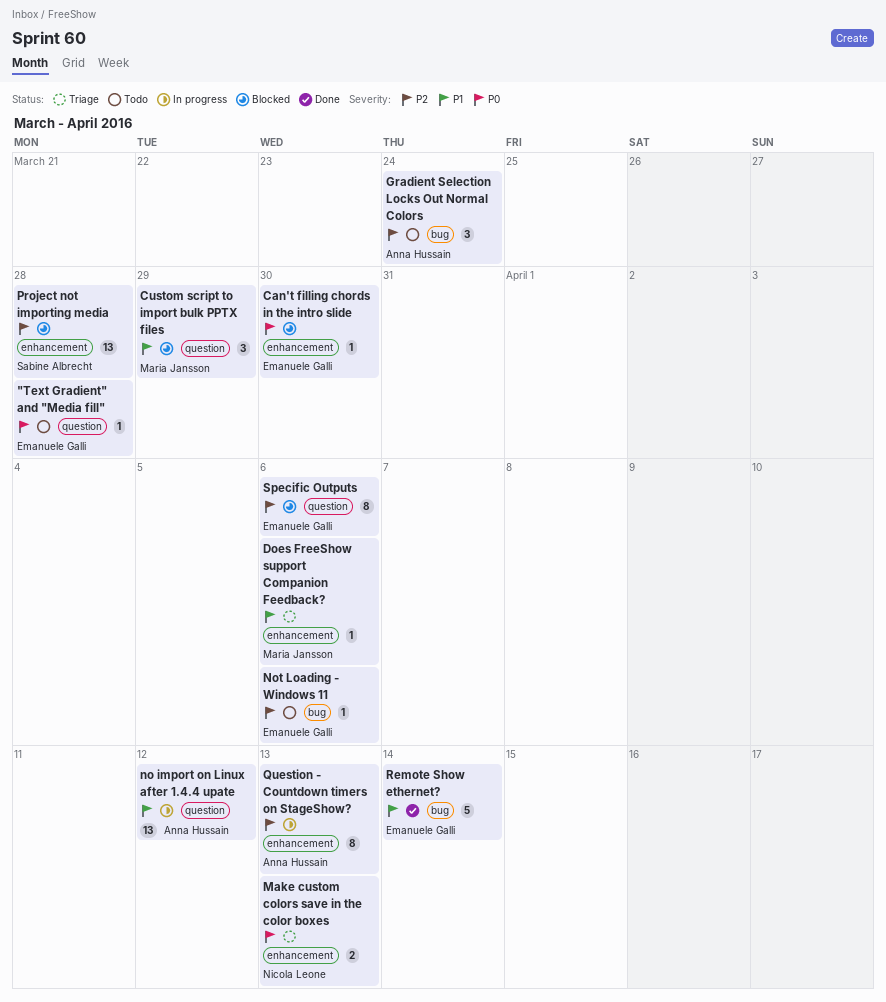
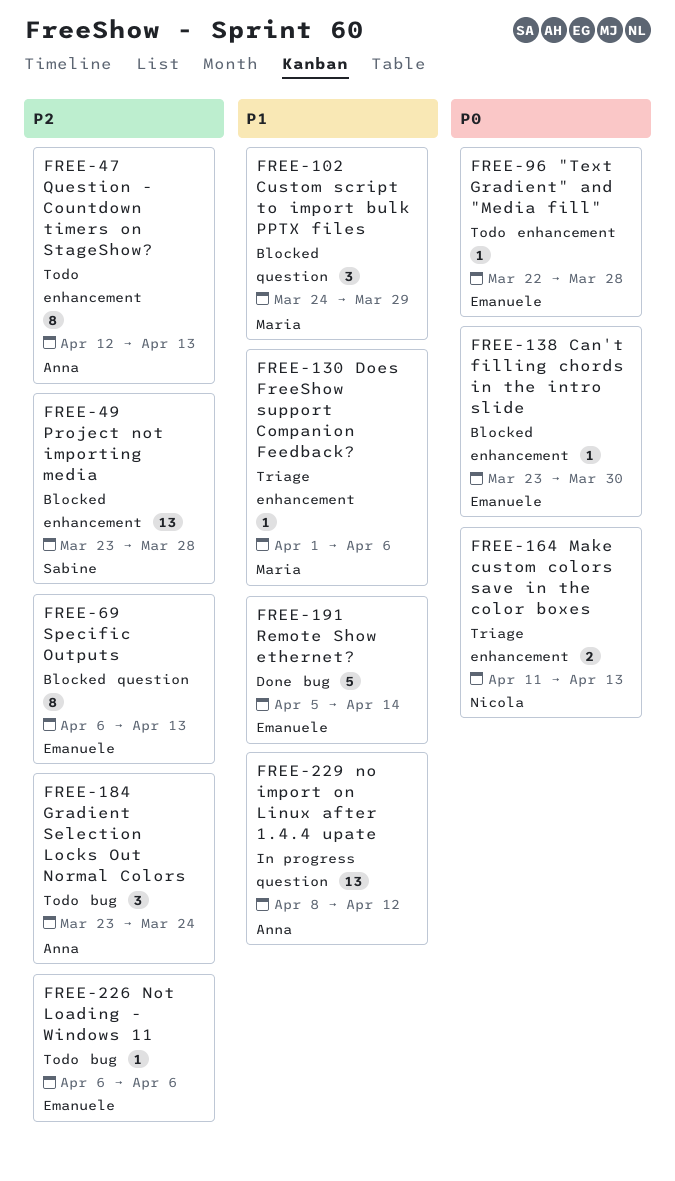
"Text Gradient" and "Media fill", label: question -> enhancement
Question - Countdown timers on StageShow?, status: In progress -> Todo
Specific Outputs, due: Apr 6 -> Apr 13

